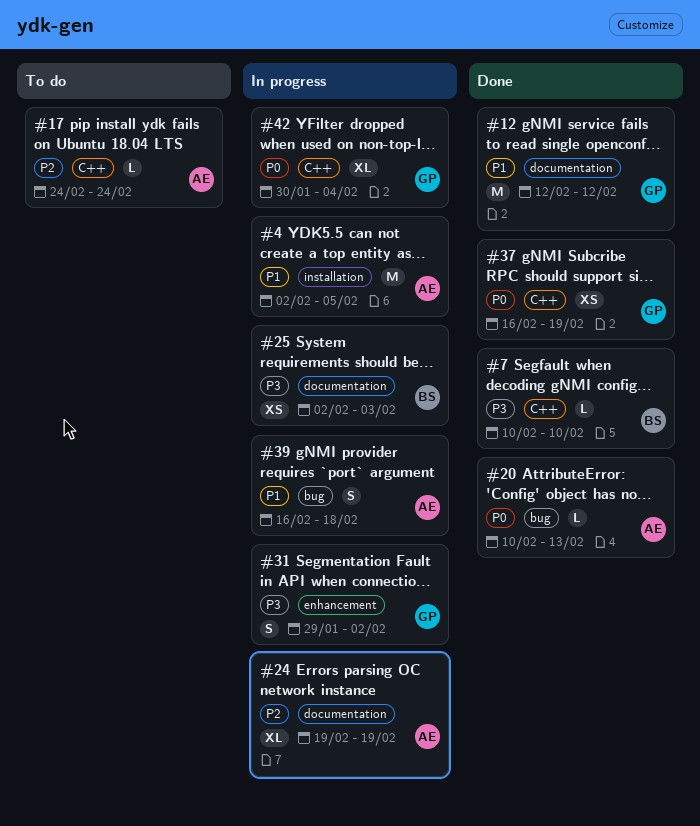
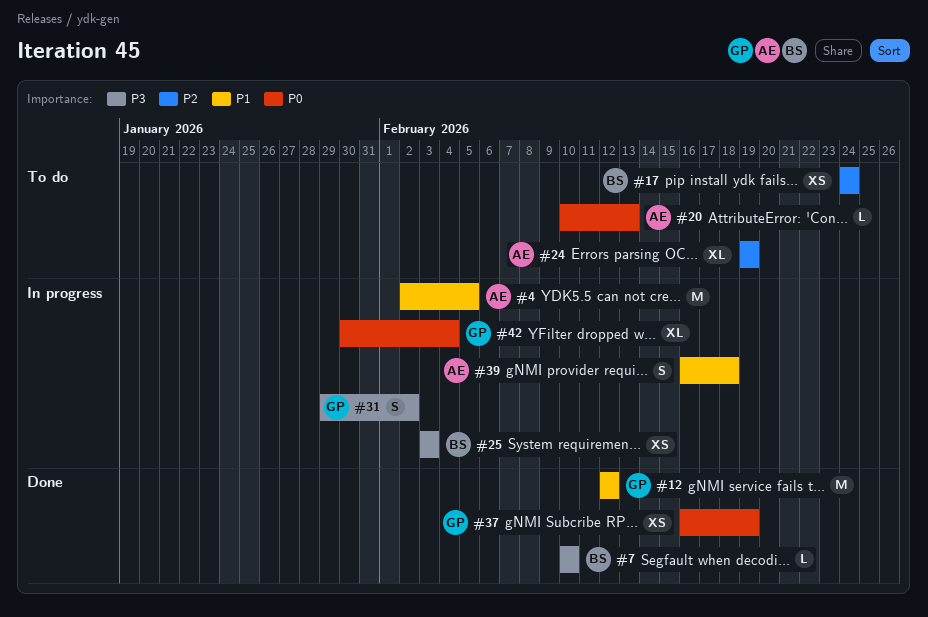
#17, owner: AE -> BS
#17, estimate: L -> XS
#20, status: Done -> To do
#24, status: In progress -> To do
#25, start: Feb 2 -> Feb 3

